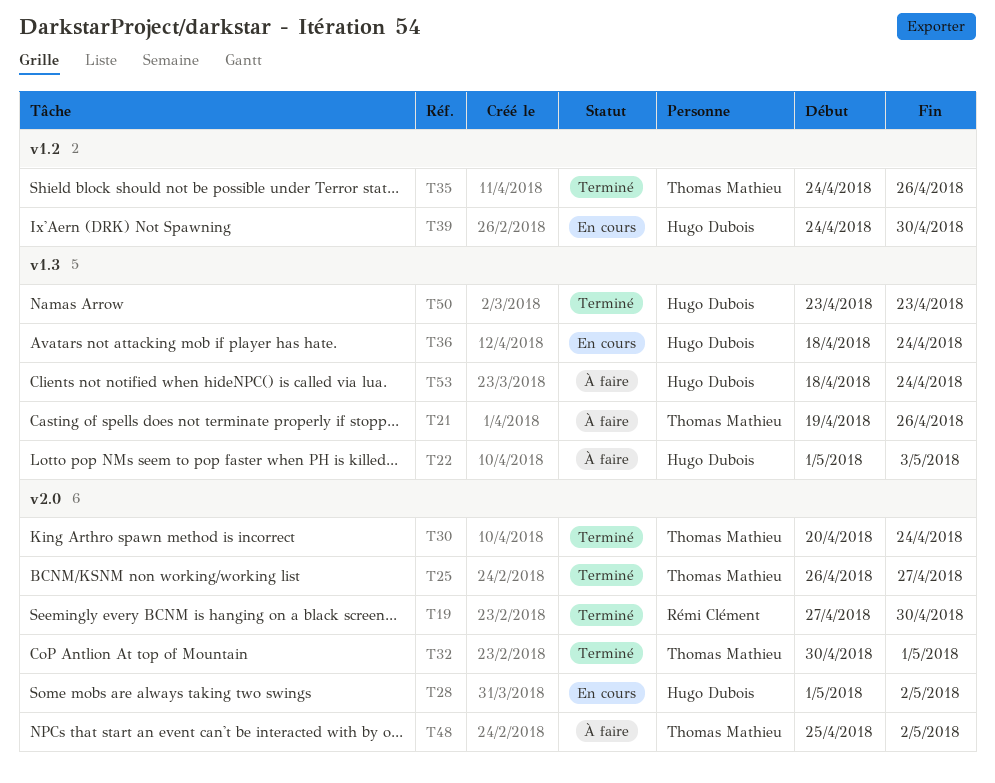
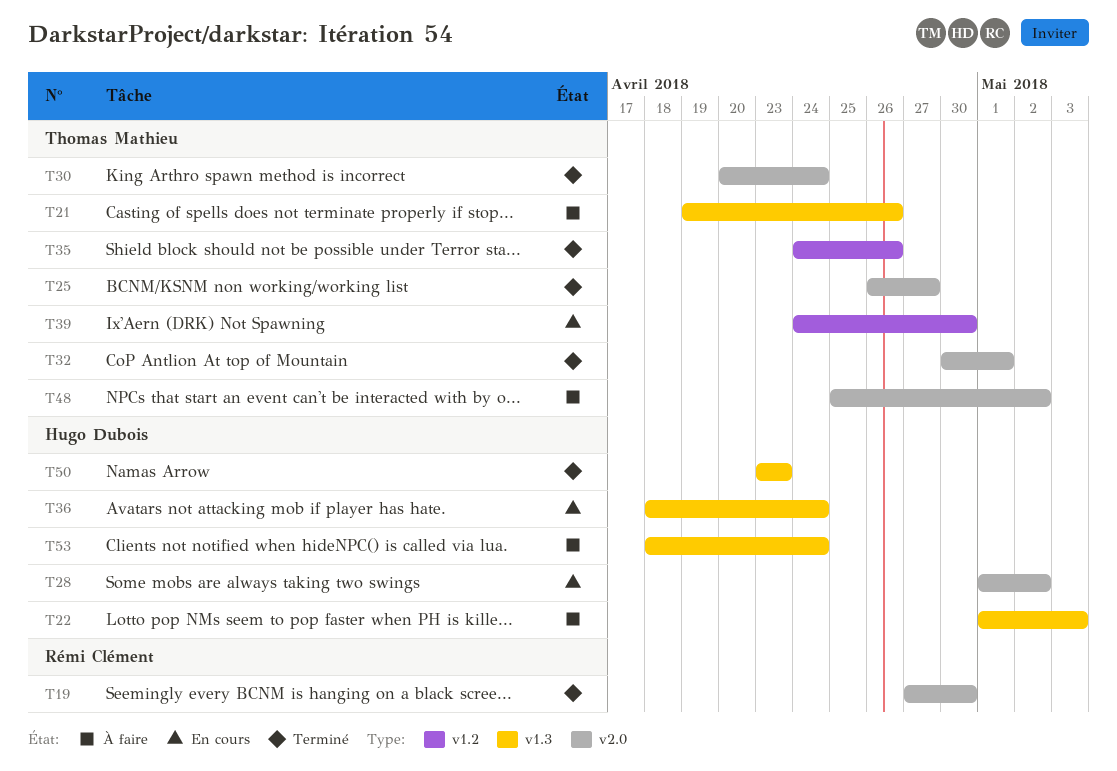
T39, owner: Hugo Dubois -> Thomas Mathieu

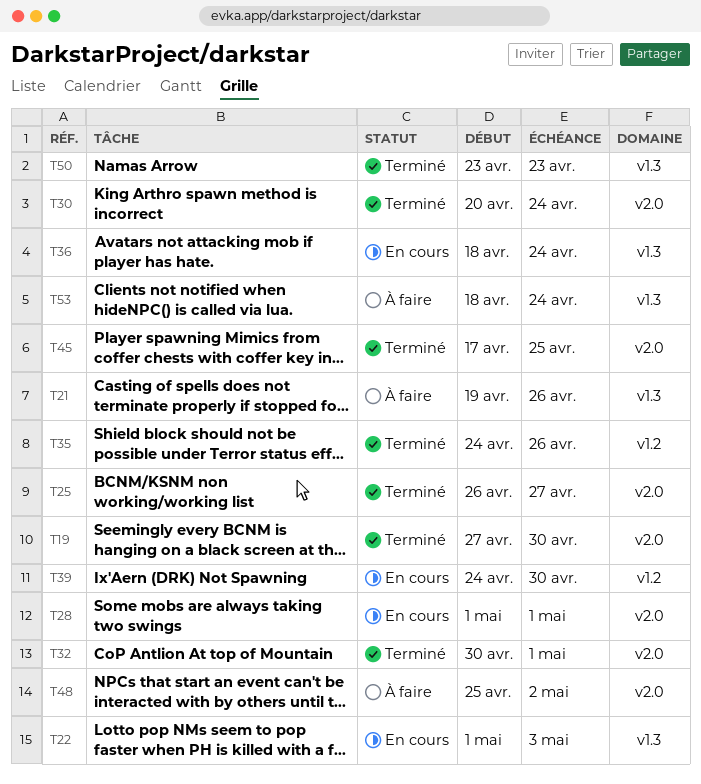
T22, status: À faire -> En cours
T28, due: May 2 -> May 1
T45: none -> present

